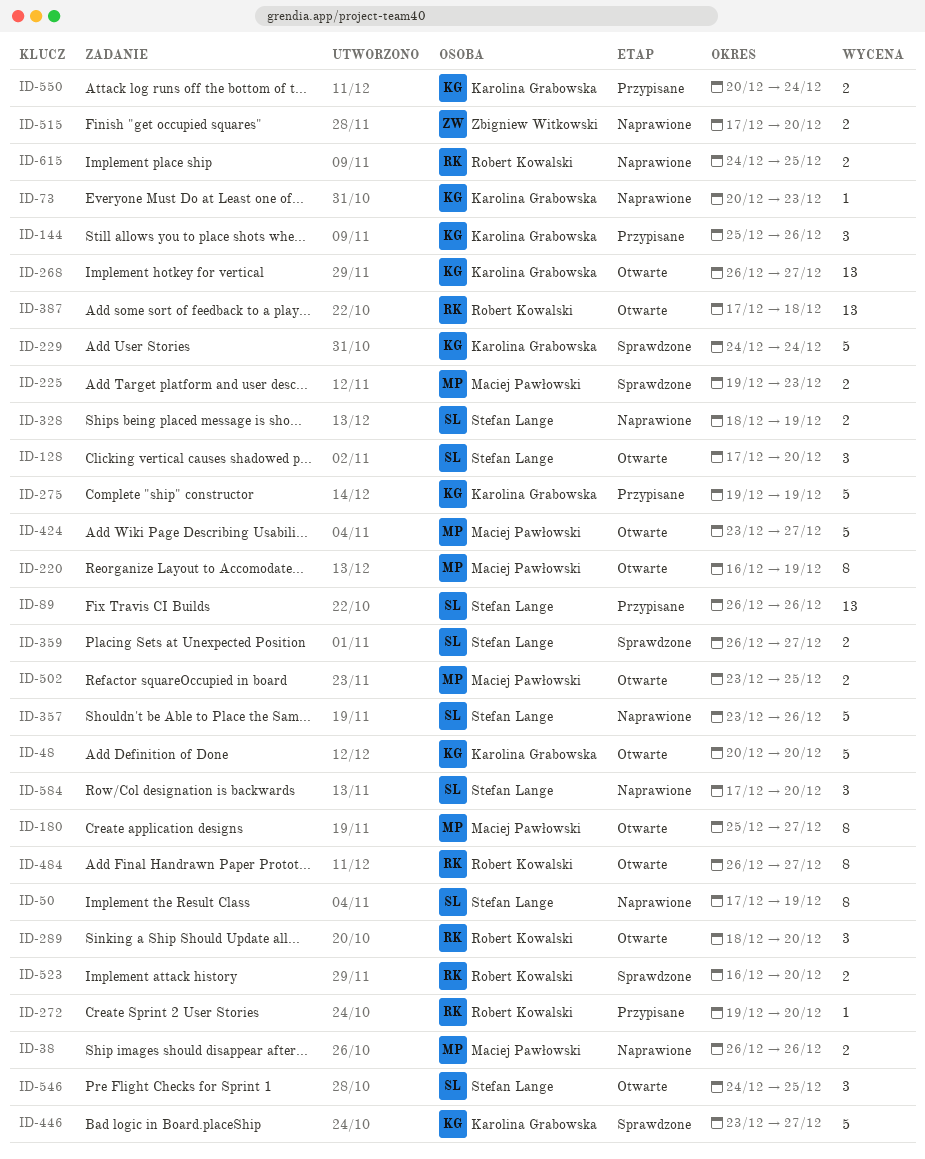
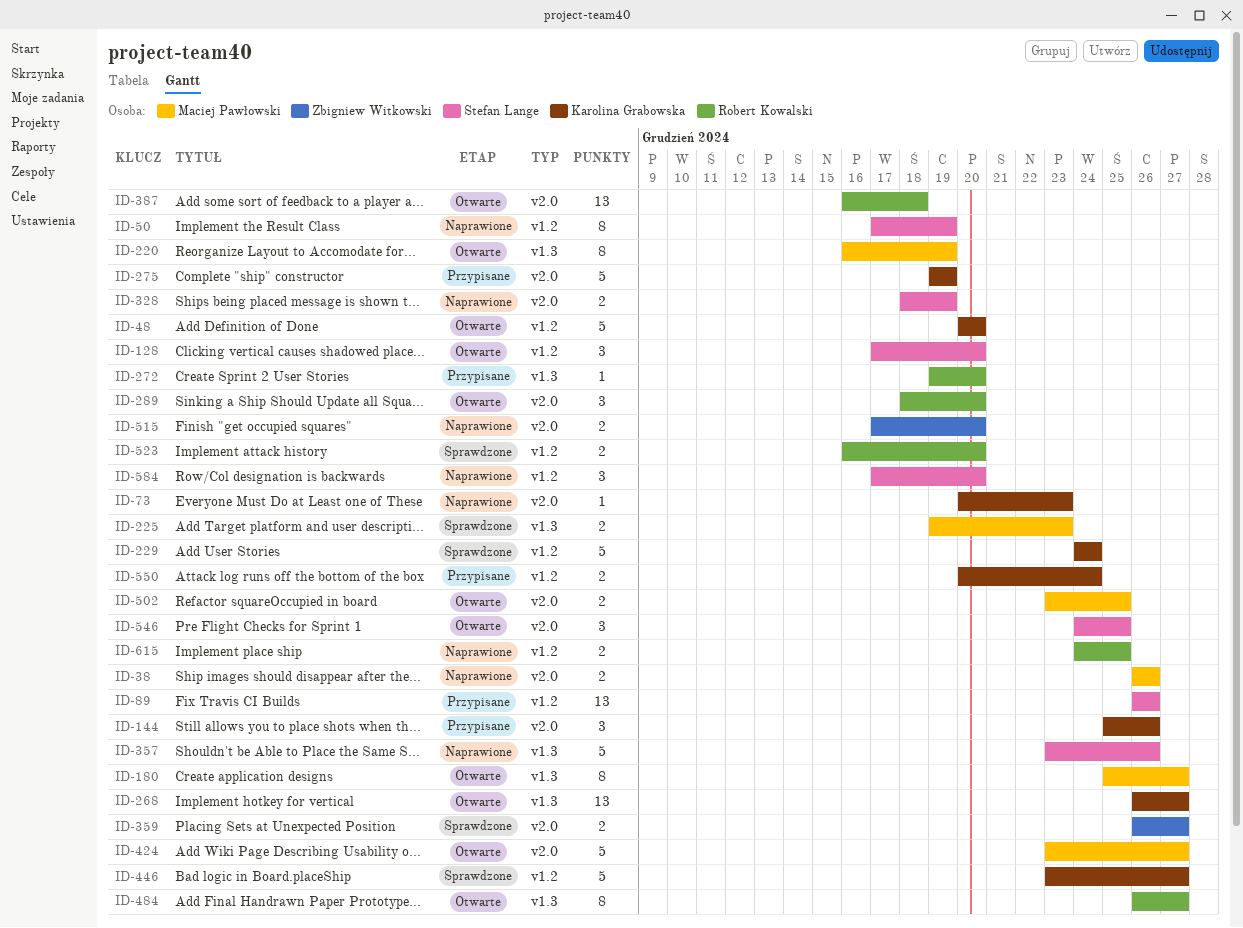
ID-359, owner: Stefan Lange -> Zbigniew Witkowski
ID-387, start: Dec 17 -> Dec 16

